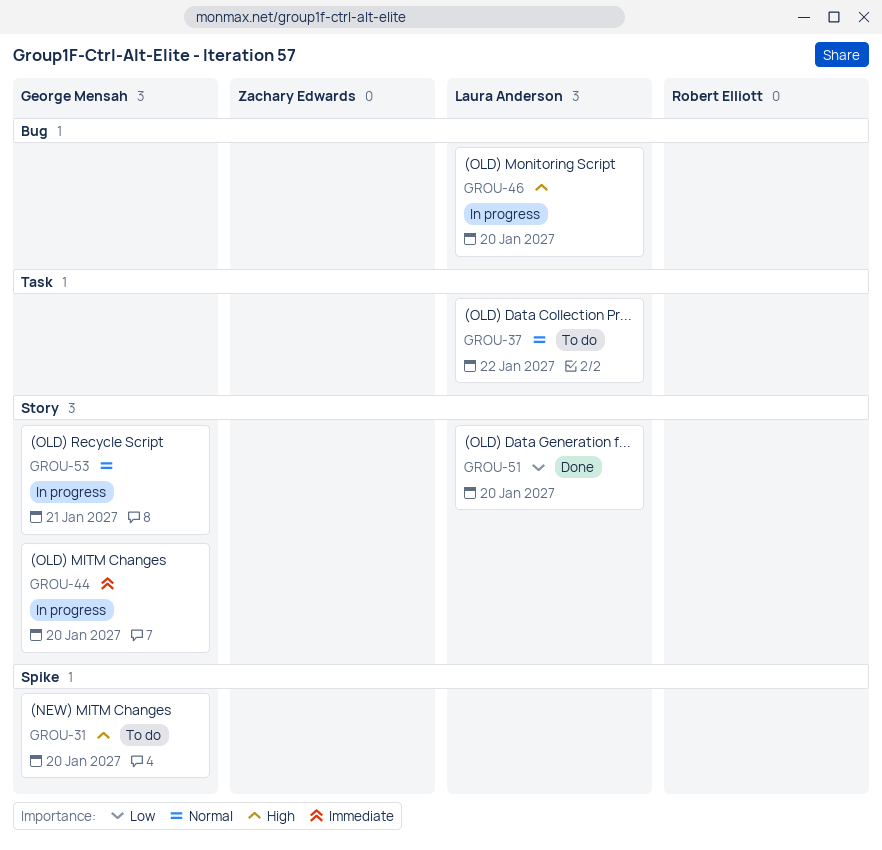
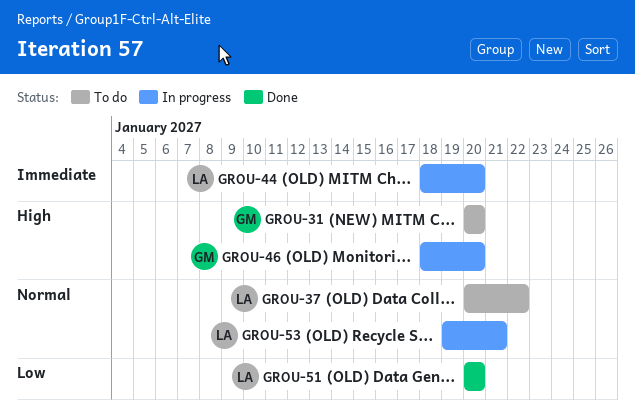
GROU-44, owner: George Mensah -> Laura Anderson
GROU-46, owner: Laura Anderson -> George Mensah
GROU-53, owner: George Mensah -> Laura Anderson

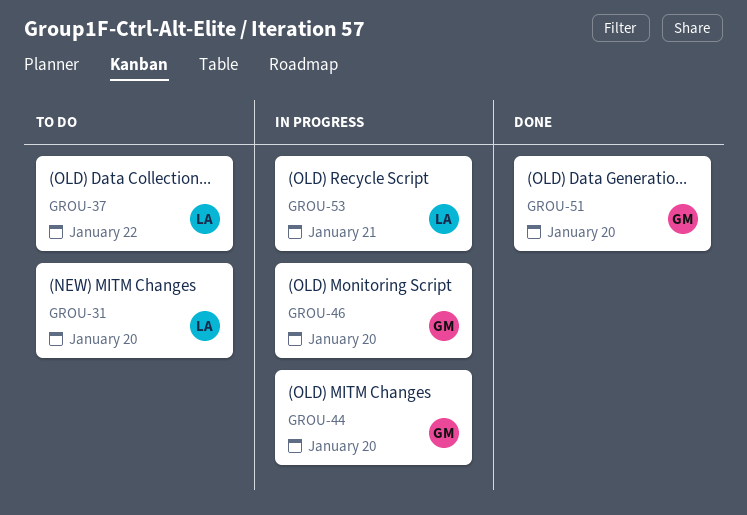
GROU-31, owner: GM -> LA
GROU-44, owner: LA -> GM
GROU-51, owner: LA -> GM

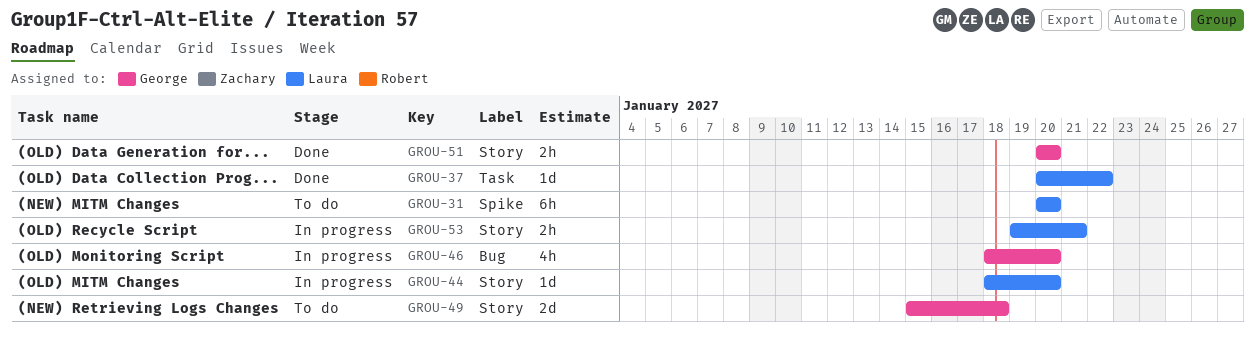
GROU-37, status: To do -> Done
GROU-44, owner: George -> Laura
GROU-49: none -> present

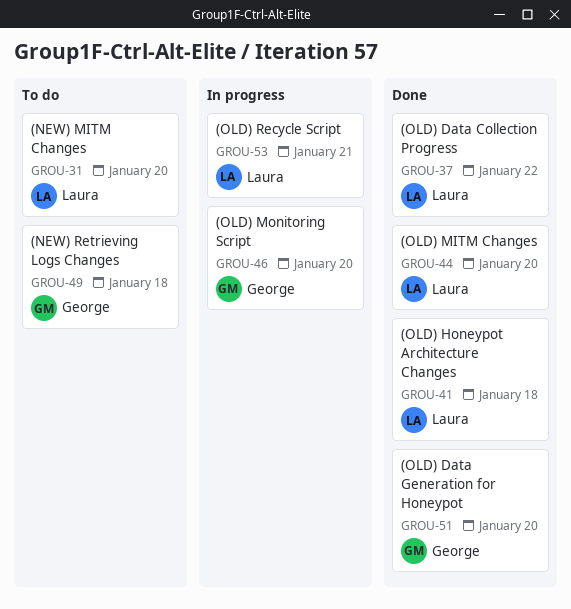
GROU-41: none -> present
GROU-44, status: In progress -> Done

